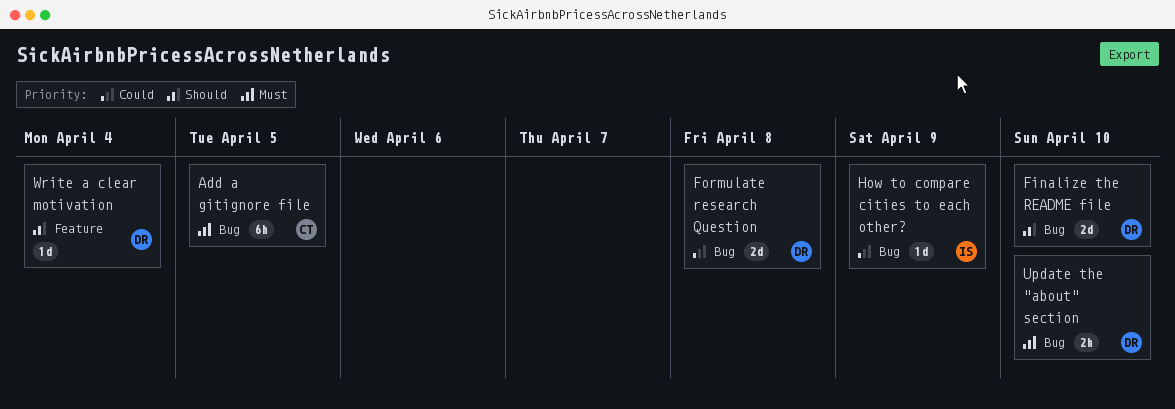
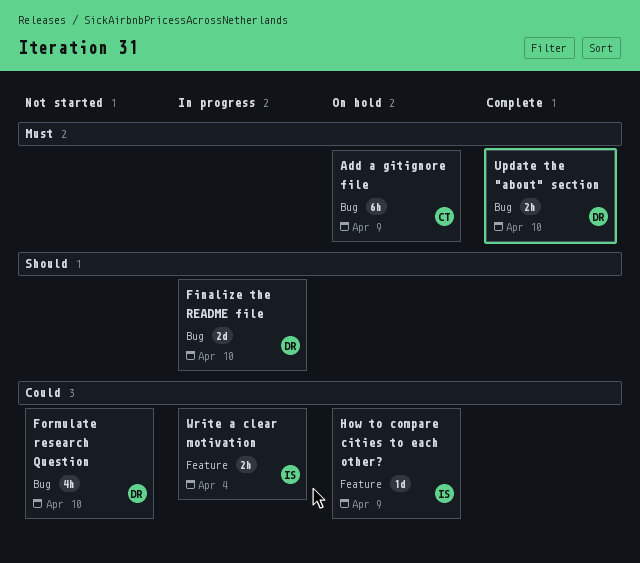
Add a gitignore file, due: Apr 5 -> Apr 9
Formulate research Question, estimate: 2d -> 4h
Formulate research Question, due: Apr 8 -> Apr 10
How to compare cities to each other?, label: Bug -> Feature
Write a clear motivation, owner: DR -> IS
Write a clear motivation, priority: Should -> Could
Write a clear motivation, estimate: 1d -> 2h

